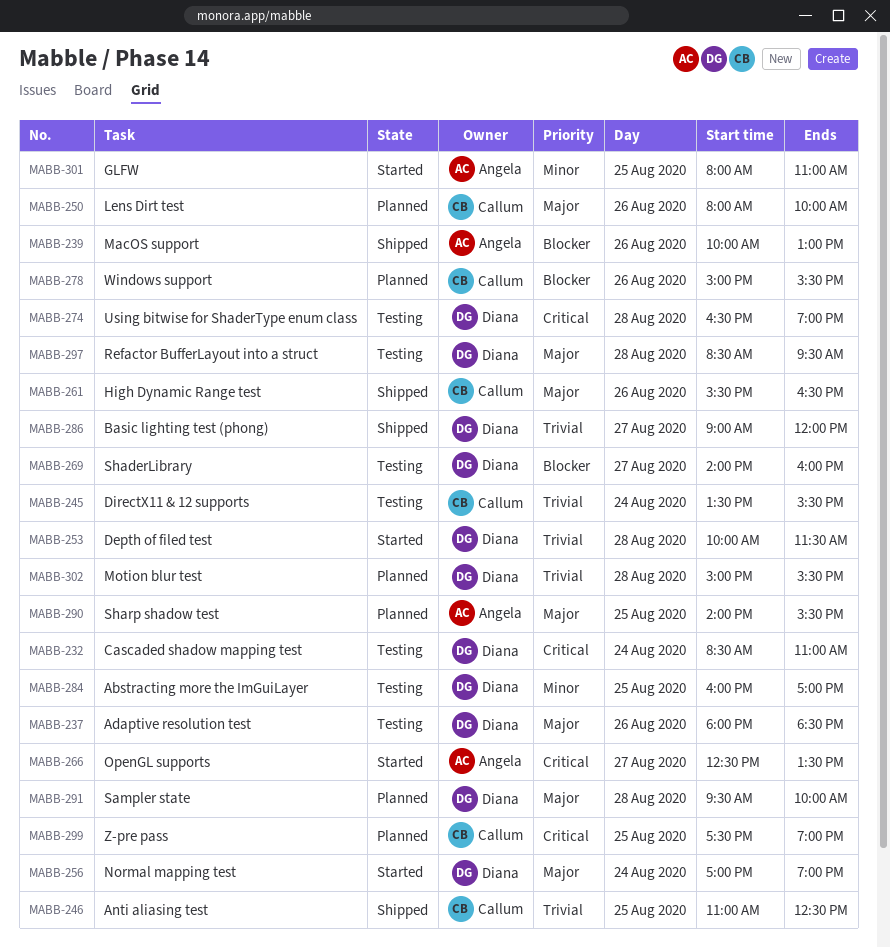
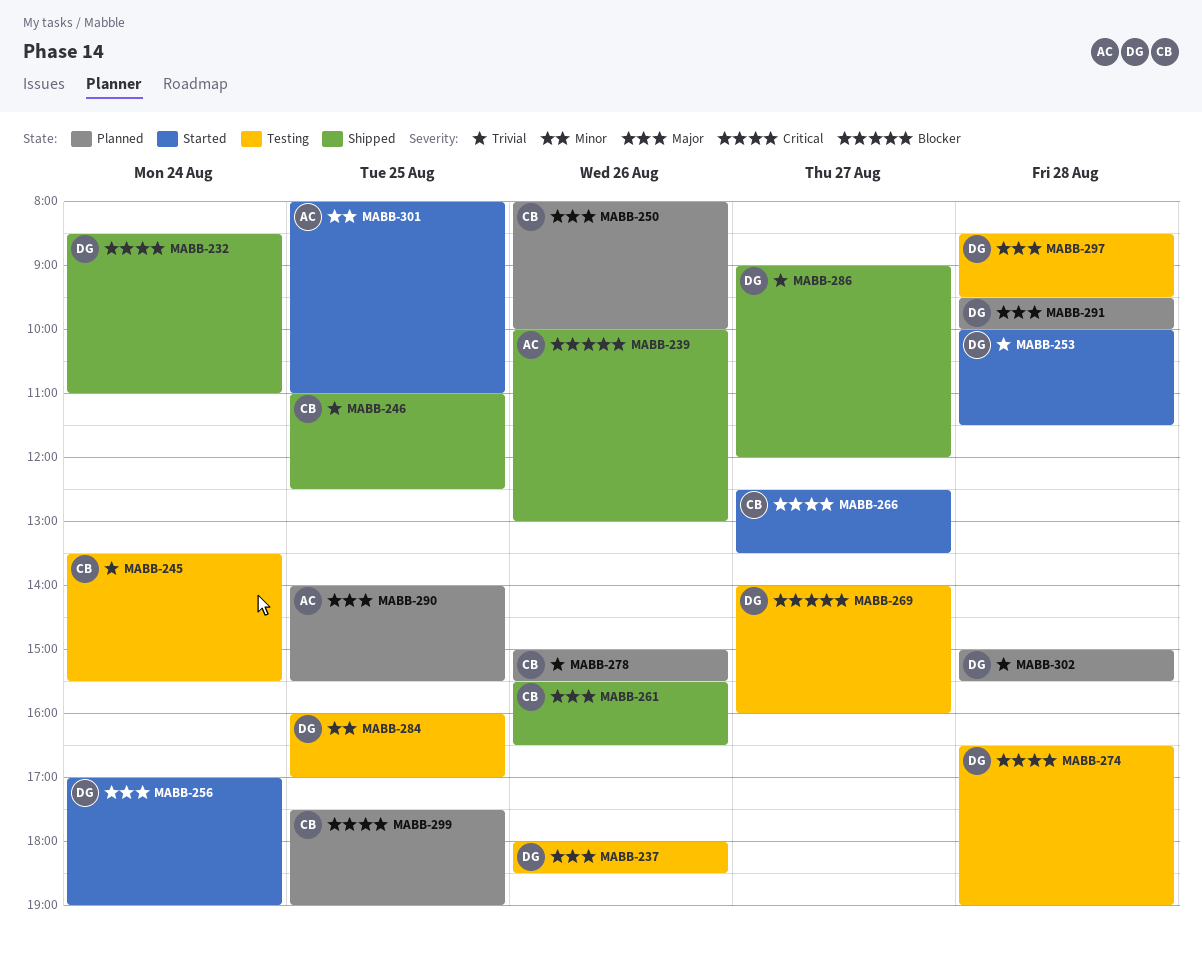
MABB-232, status: Testing -> Shipped
MABB-266, owner: Angela -> Callum
MABB-278, priority: Blocker -> Trivial

